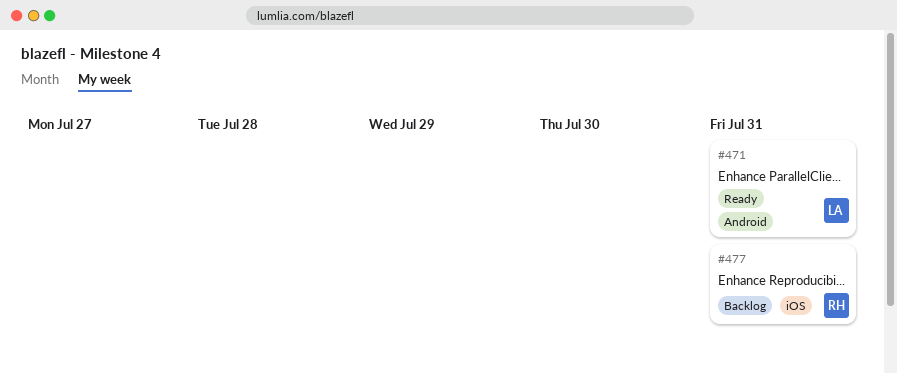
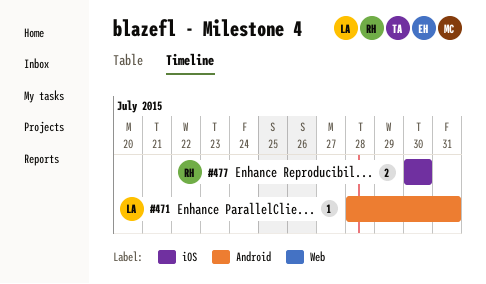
#477, due: Jul 31 -> Jul 30

